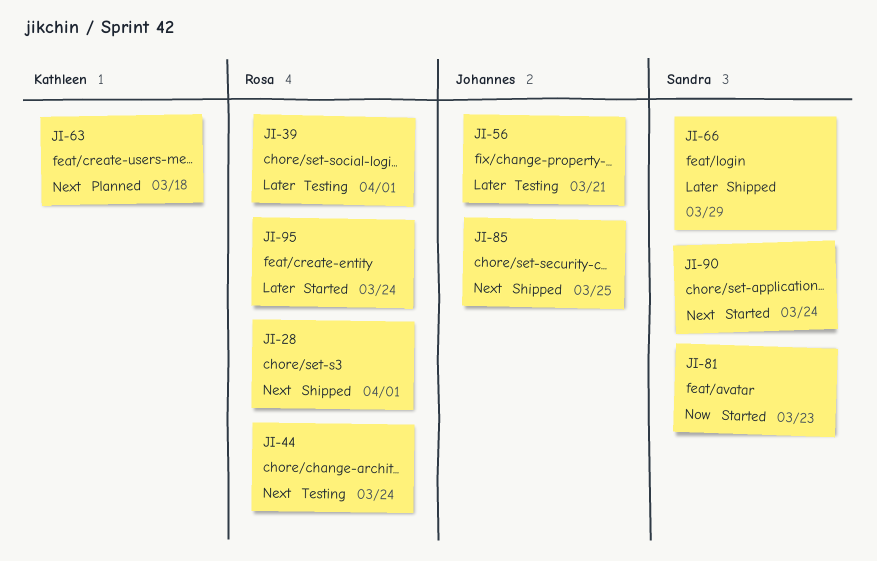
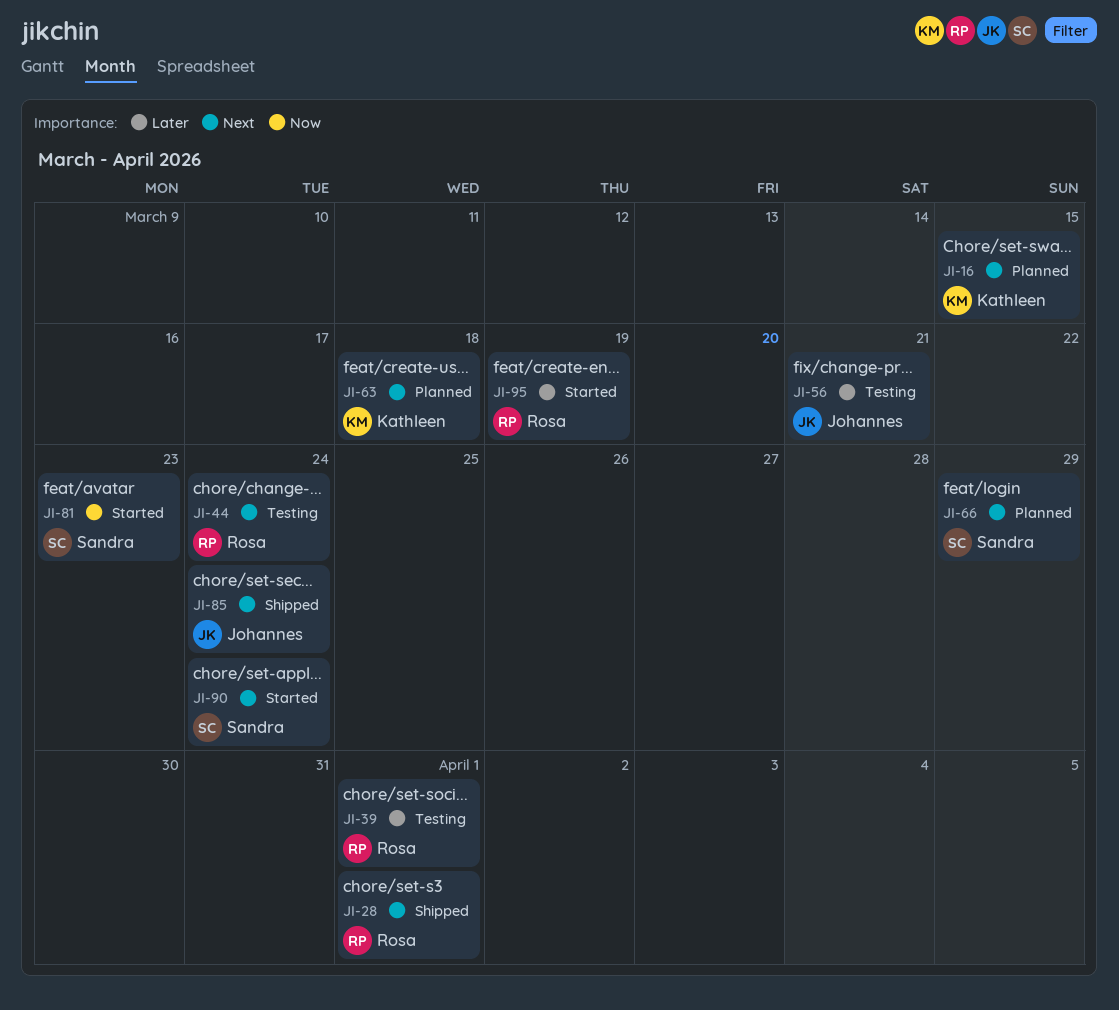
JI-16: none -> present
JI-66, status: Shipped -> Planned
JI-66, priority: Later -> Next
JI-85, due: Mar 25 -> Mar 24
JI-95, due: Mar 24 -> Mar 19

